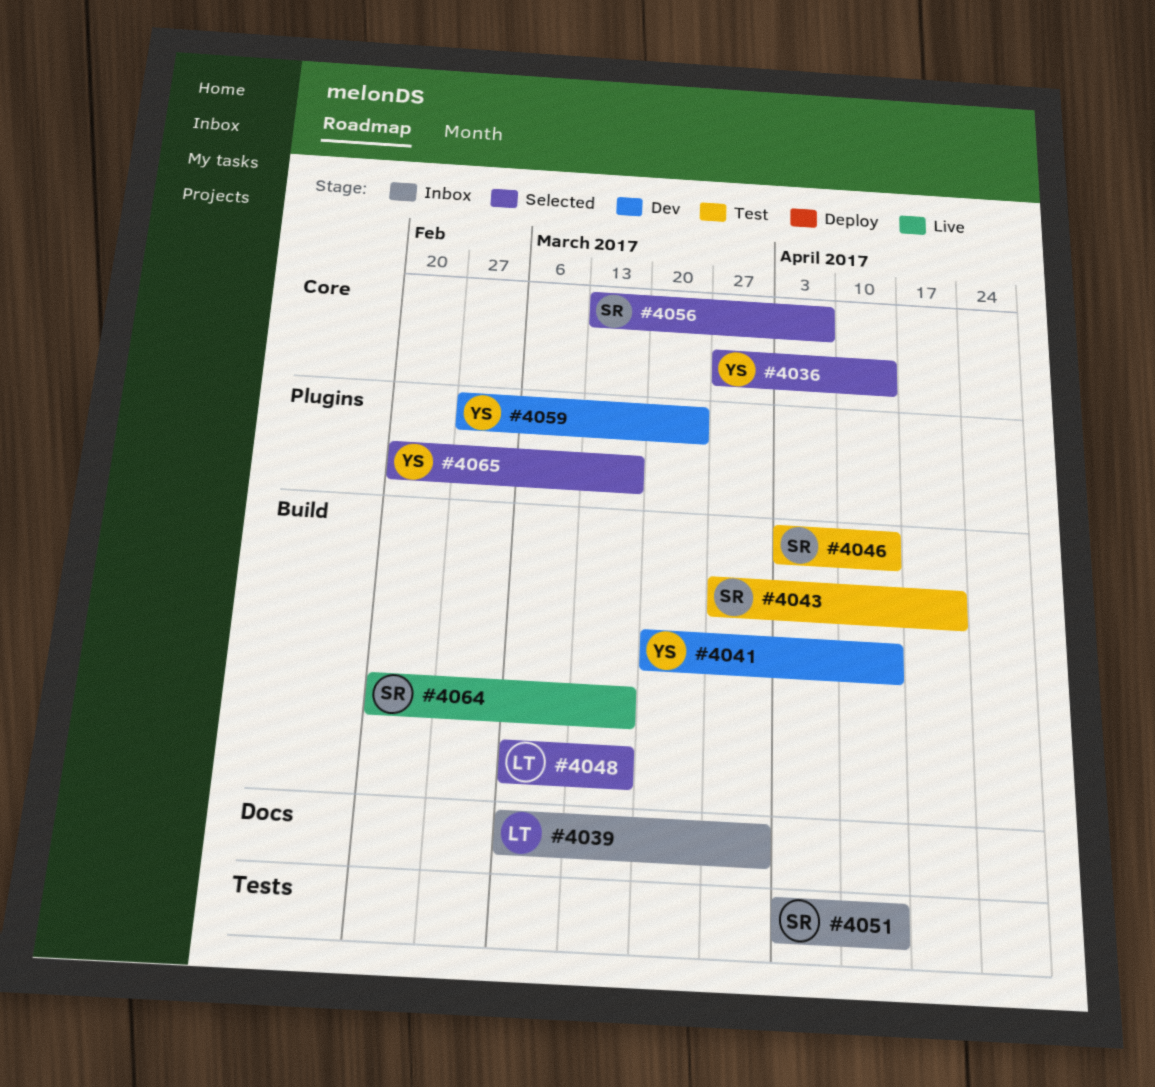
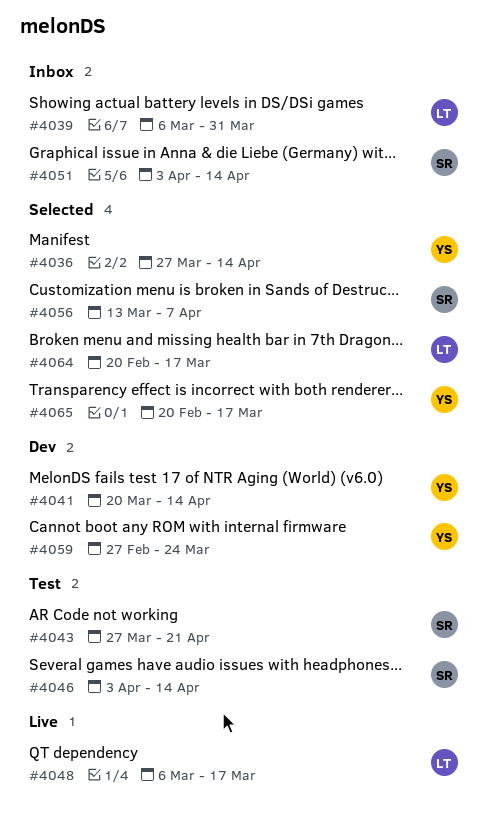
#4048, status: Selected -> Live
#4064, status: Live -> Selected
#4064, owner: SR -> LT

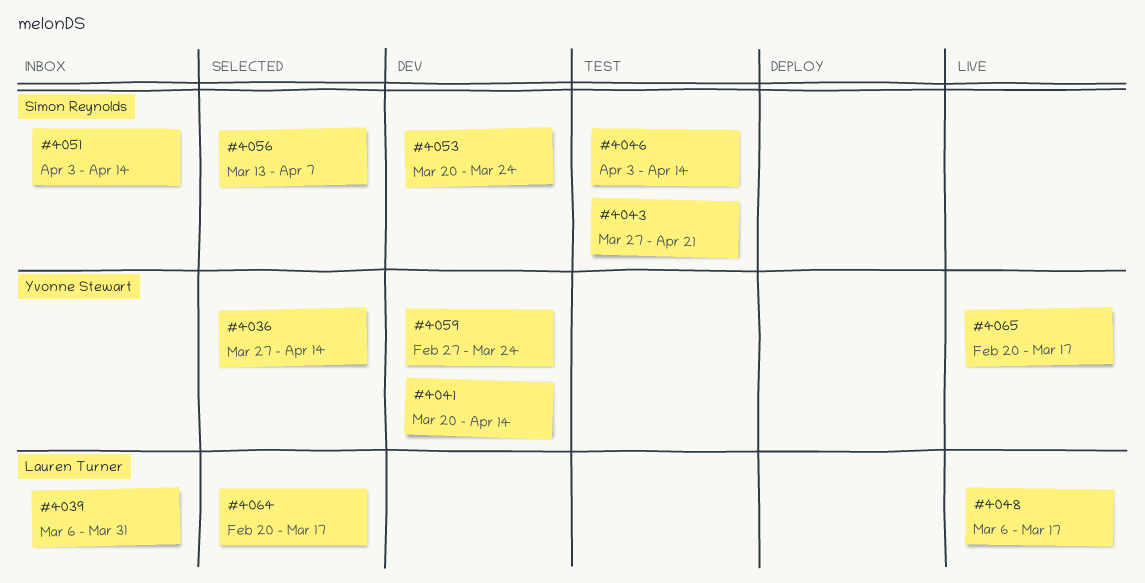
#4053: none -> present
#4065, status: Selected -> Live

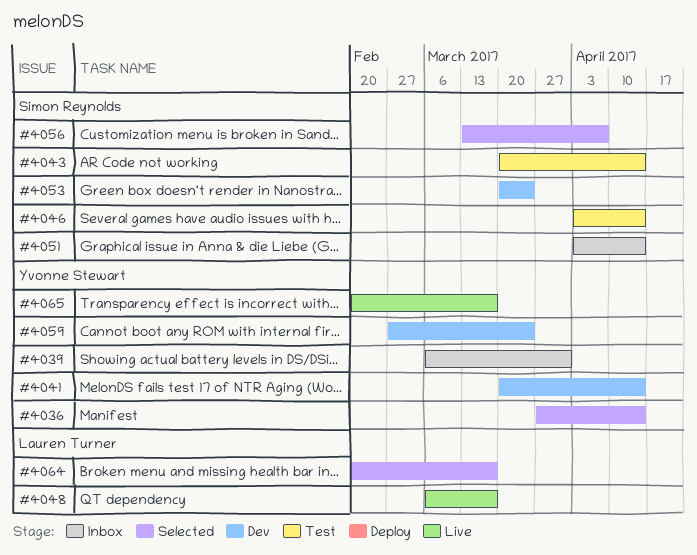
#4039, owner: Lauren Turner -> Yvonne Stewart
#4043, start: Mar 27 -> Mar 20
#4043, due: Apr 21 -> Apr 14

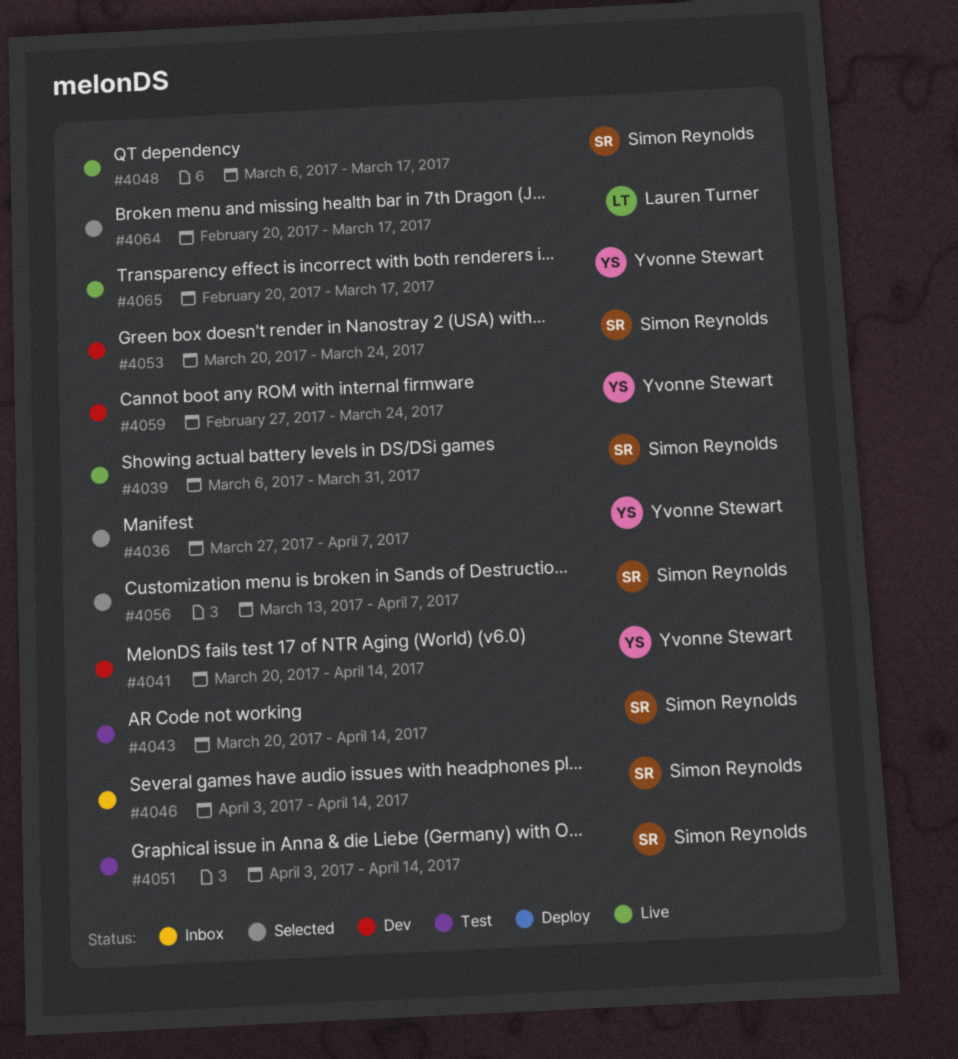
#4036, due: Apr 14 -> Apr 7
#4039, status: Inbox -> Live
#4039, owner: Yvonne Stewart -> Simon Reynolds
#4046, status: Test -> Inbox
#4048, owner: Lauren Turner -> Simon Reynolds
#4051, status: Inbox -> Test

